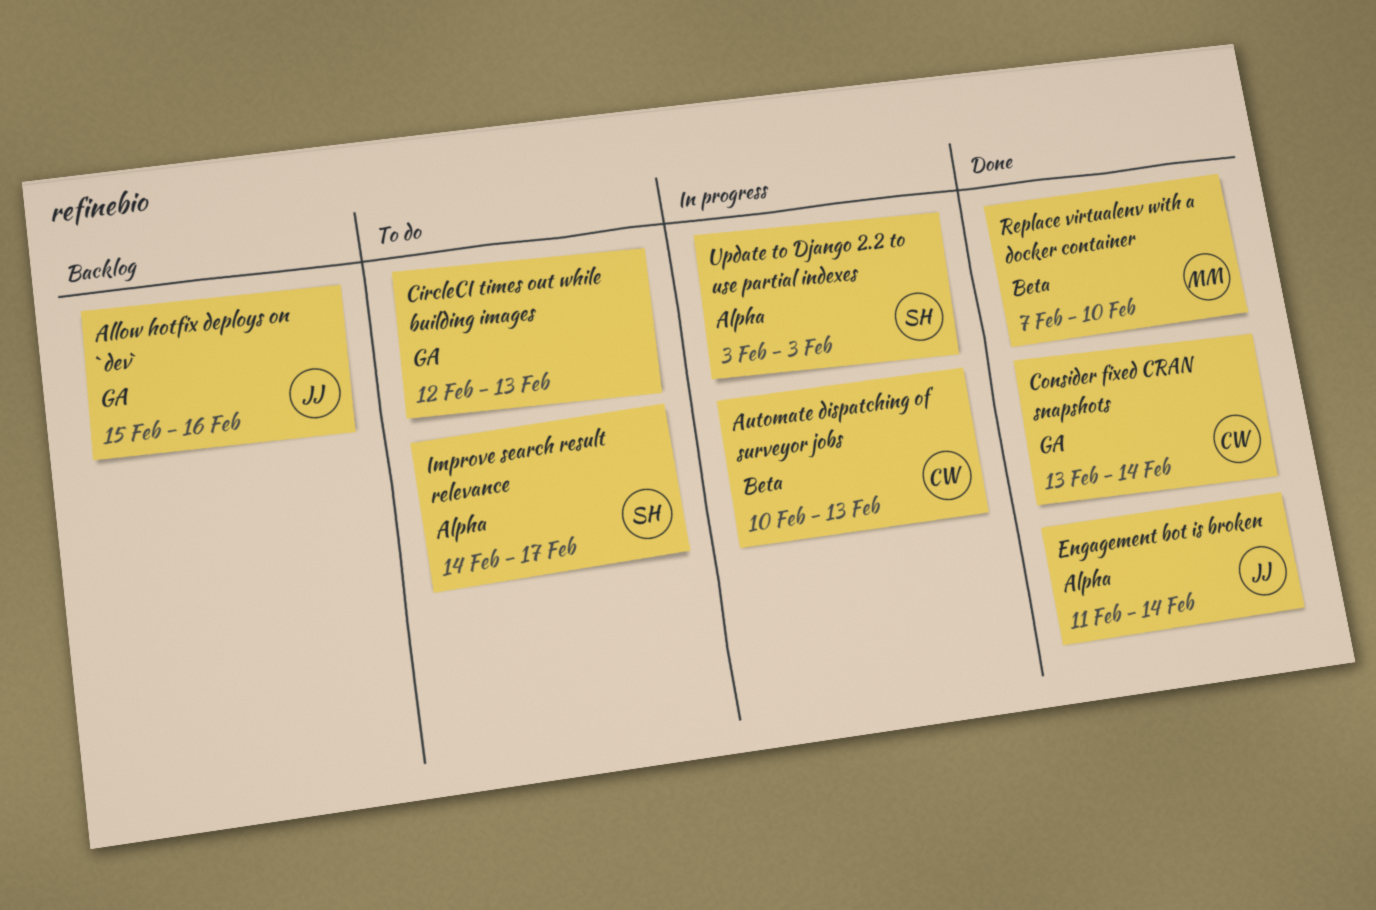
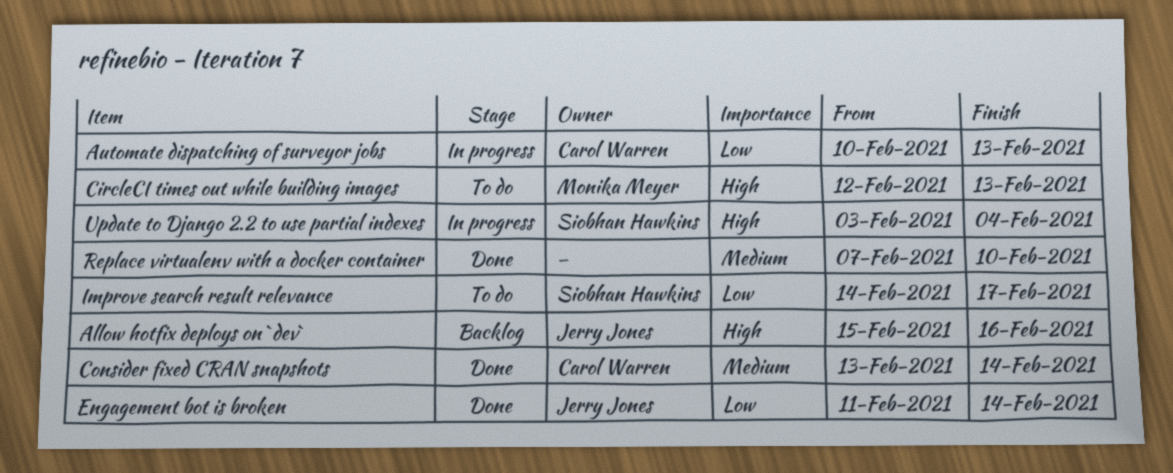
CircleCI times out while building images, owner: none -> Monika Meyer
Replace virtualenv with a docker container, owner: Monika Meyer -> none
Update to Django 2.2 to use partial indexes, due: Feb 3 -> Feb 4

